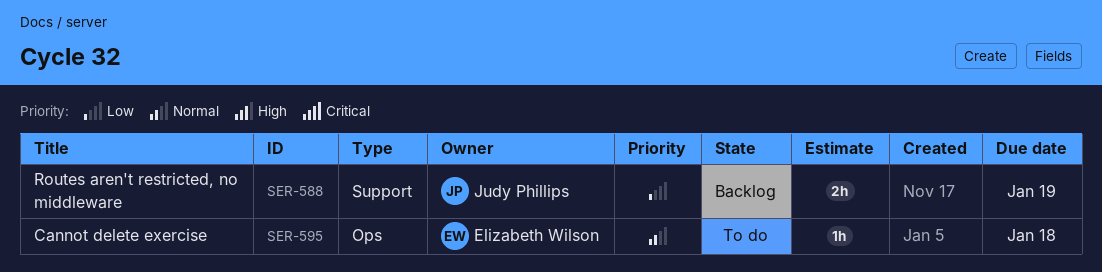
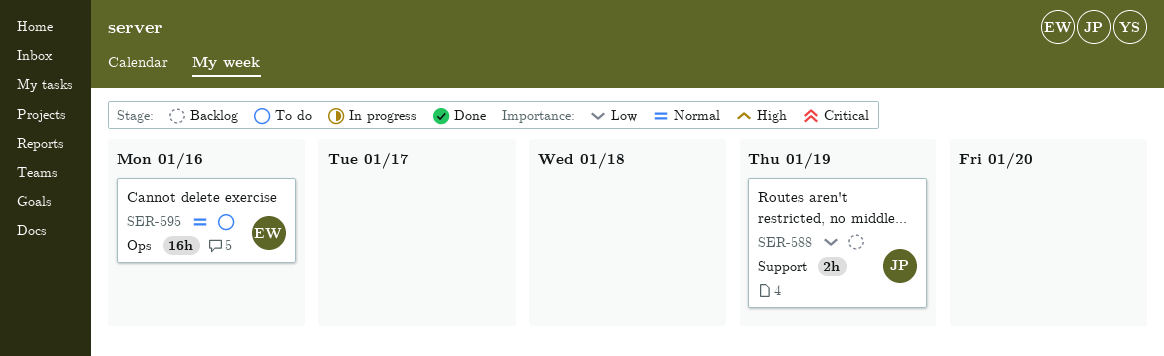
SER-595, estimate: 1h -> 16h
SER-595, due: Jan 18 -> Jan 16

